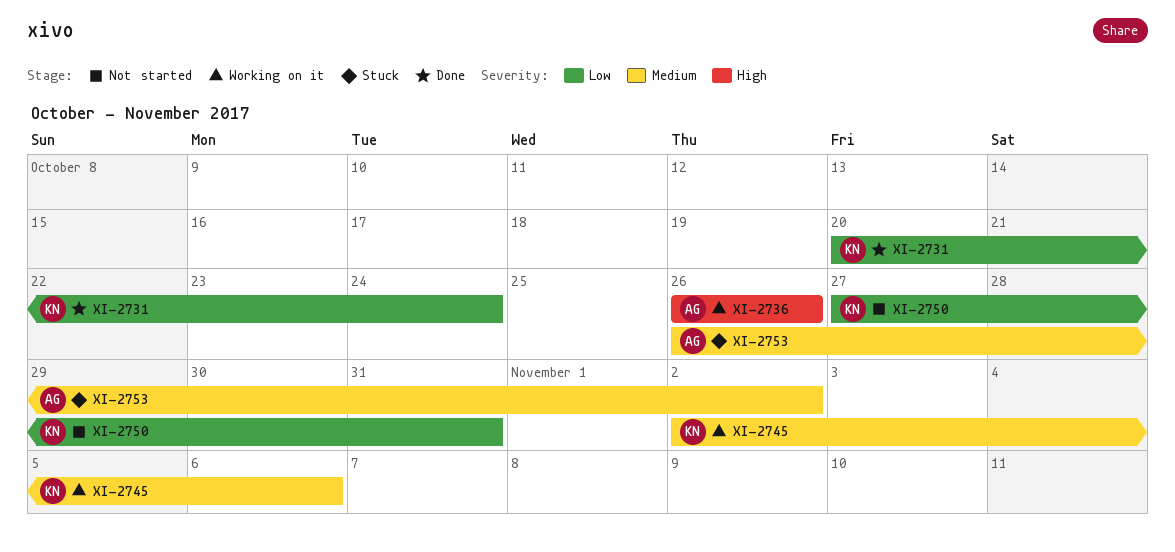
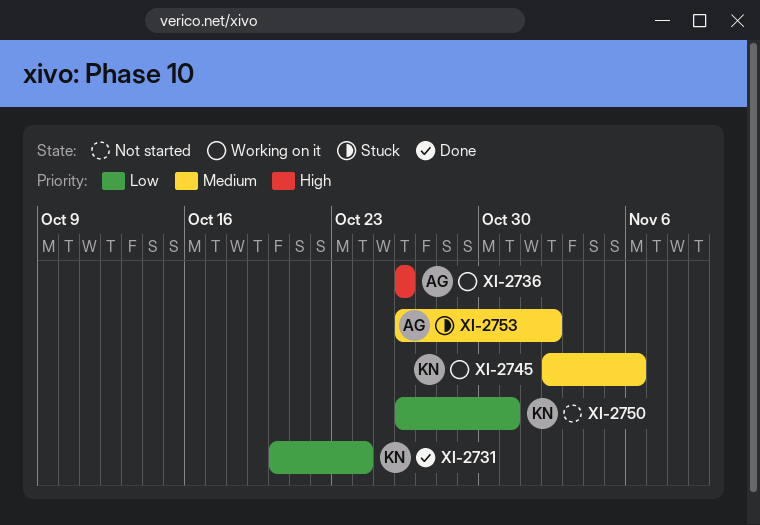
XI-2750, start: Oct 27 -> Oct 26

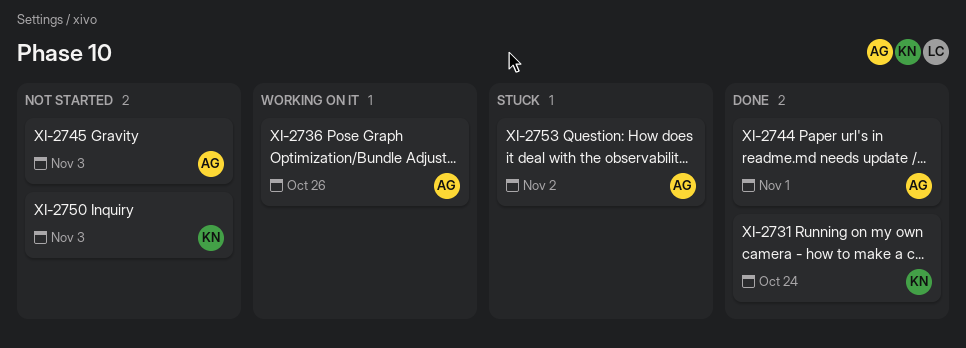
XI-2744: none -> present
XI-2745, status: Working on it -> Not started
XI-2745, owner: KN -> AG
XI-2745, due: Nov 6 -> Nov 3
XI-2750, due: Oct 31 -> Nov 3

